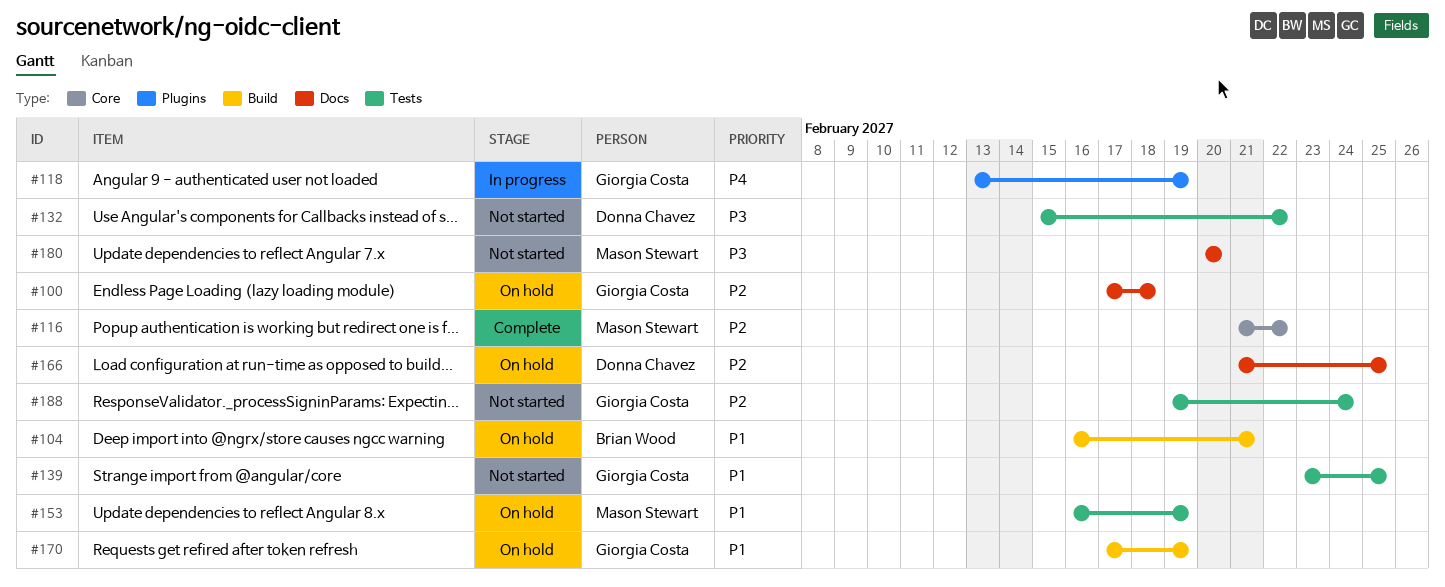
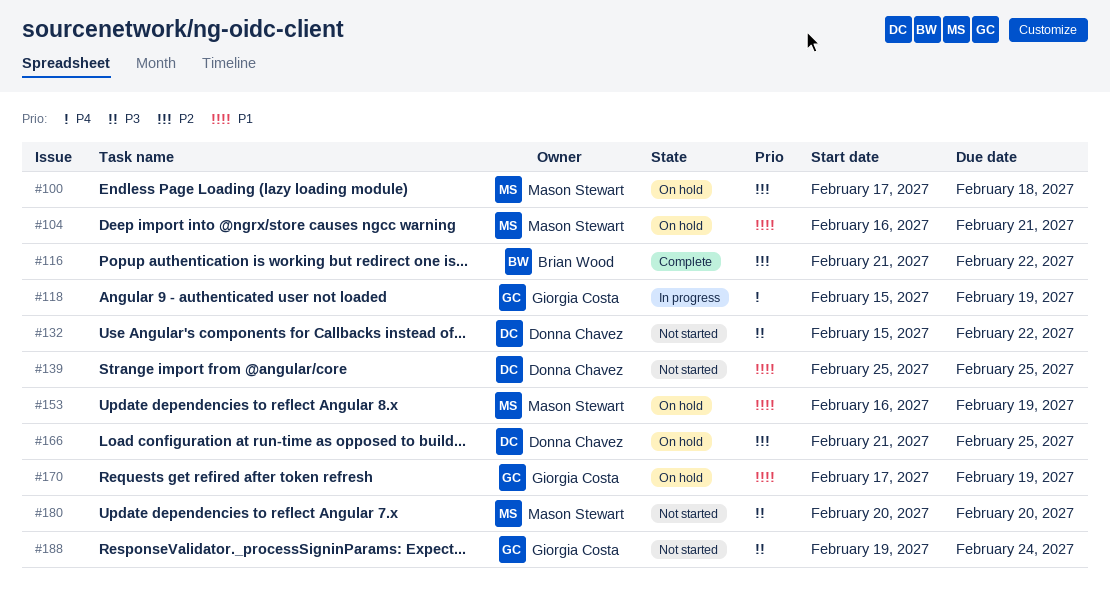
#100, owner: Giorgia Costa -> Mason Stewart
#104, owner: Brian Wood -> Mason Stewart
#116, owner: Mason Stewart -> Brian Wood
#118, start: Feb 13 -> Feb 15
#139, owner: Giorgia Costa -> Donna Chavez
#139, start: Feb 23 -> Feb 25
#188, priority: P2 -> P3

